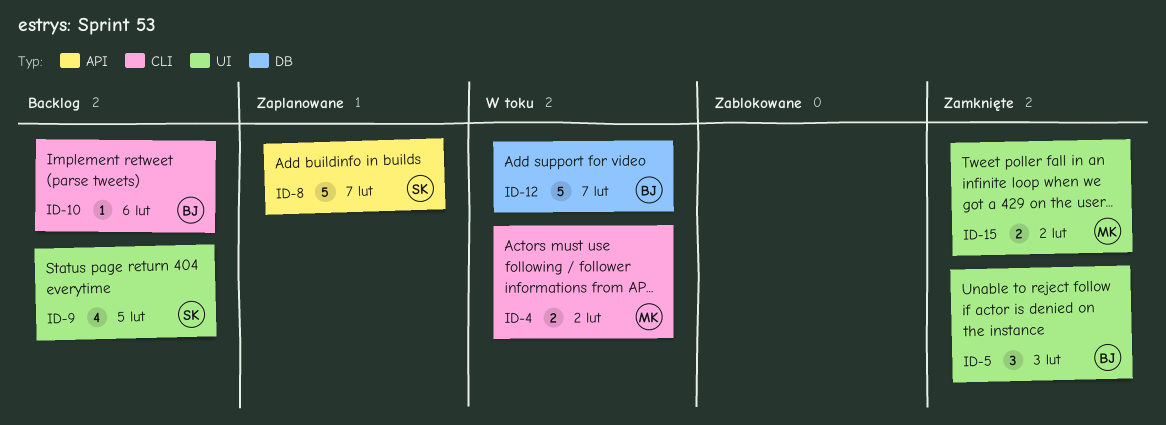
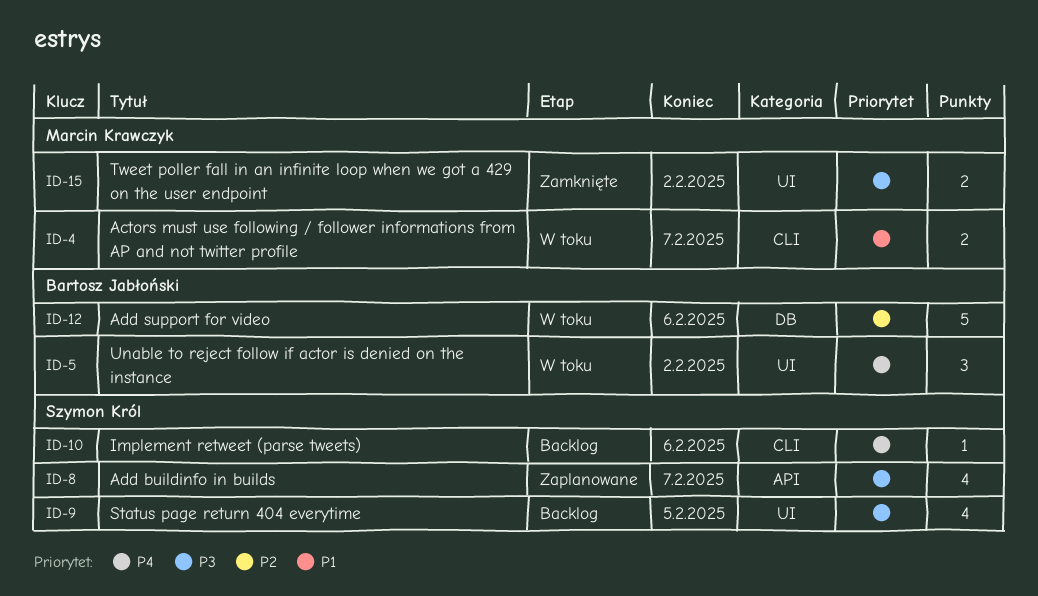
ID-4, due: Feb 2 -> Feb 7
ID-5, status: Zamknięte -> W toku
ID-5, due: Feb 3 -> Feb 2
ID-8, estimate: 5 -> 4
ID-10, owner: Bartosz Jabłoński -> Szymon Król
ID-12, due: Feb 7 -> Feb 6

